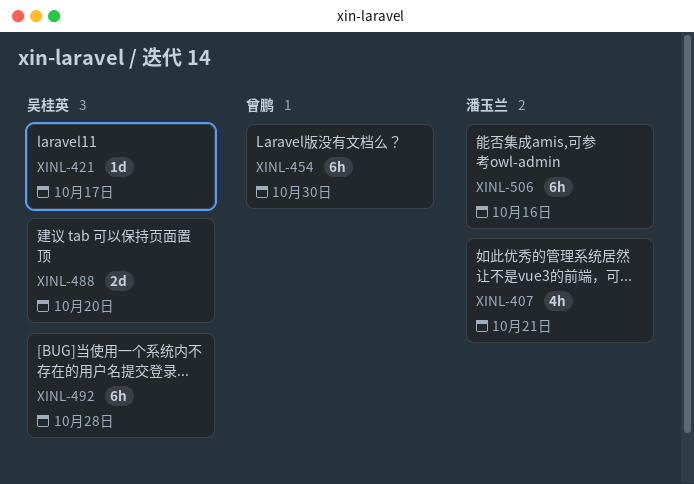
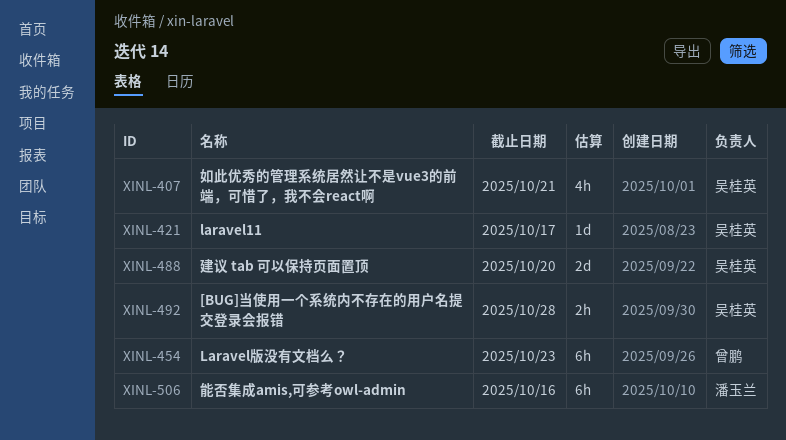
XINL-407, owner: 潘玉兰 -> 吴桂英
XINL-454, due: Oct 30 -> Oct 23
XINL-492, estimate: 6h -> 2h

